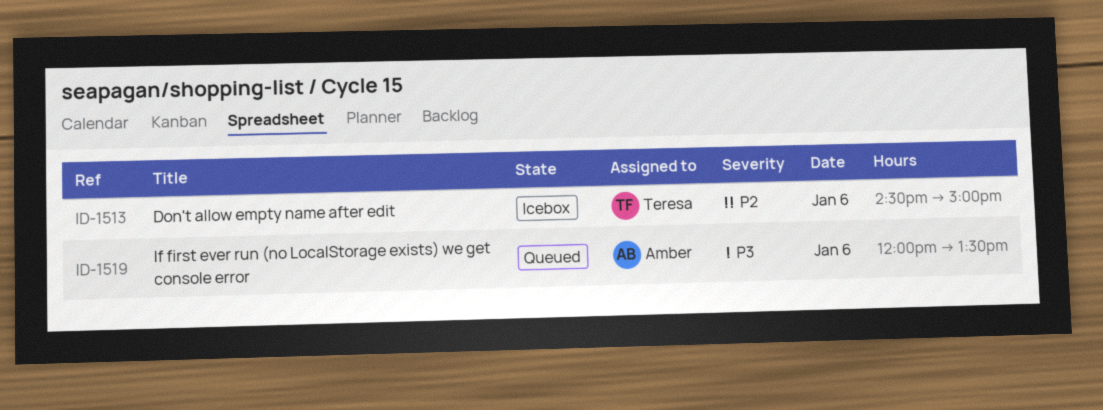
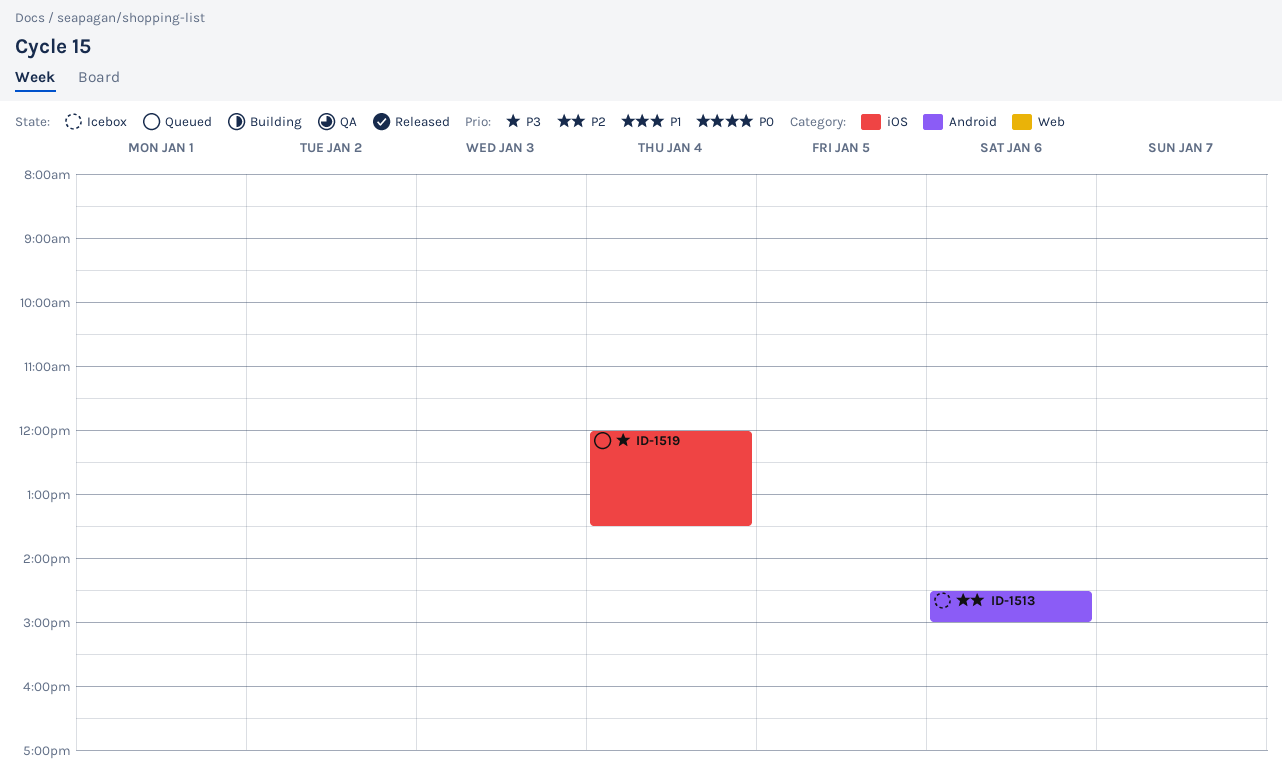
ID-1519, day: Jan 6 -> Jan 4

